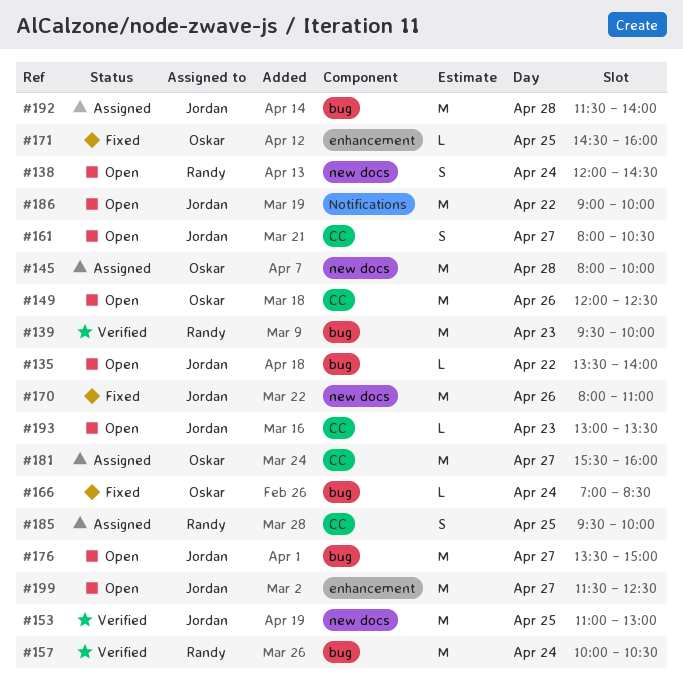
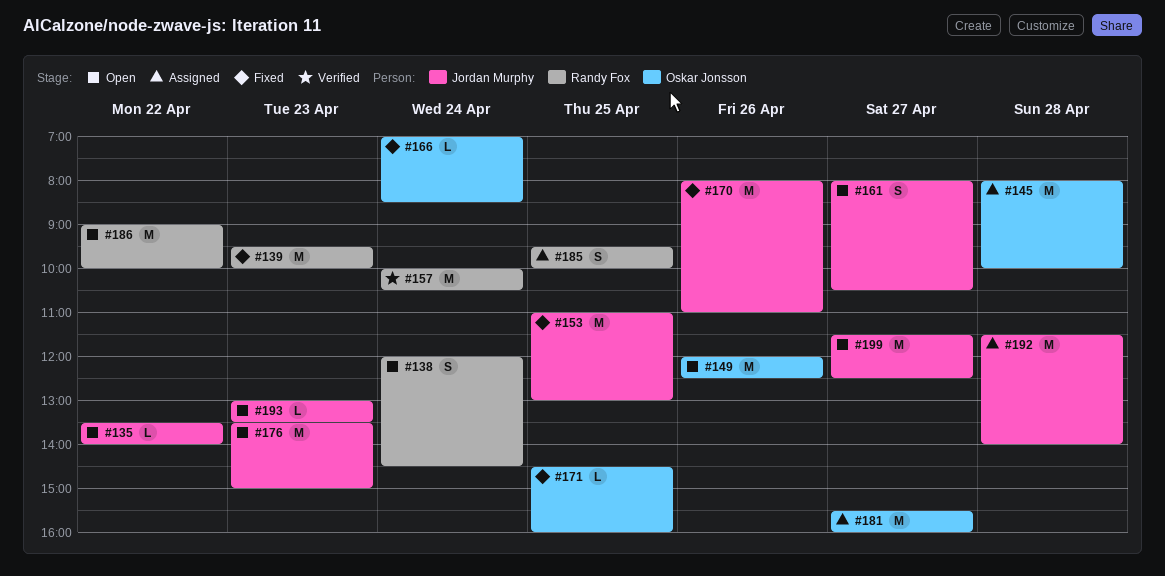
#139, status: Verified -> Fixed
#153, status: Verified -> Fixed
#176, day: Apr 27 -> Apr 23
#186, owner: Jordan Murphy -> Randy Fox

